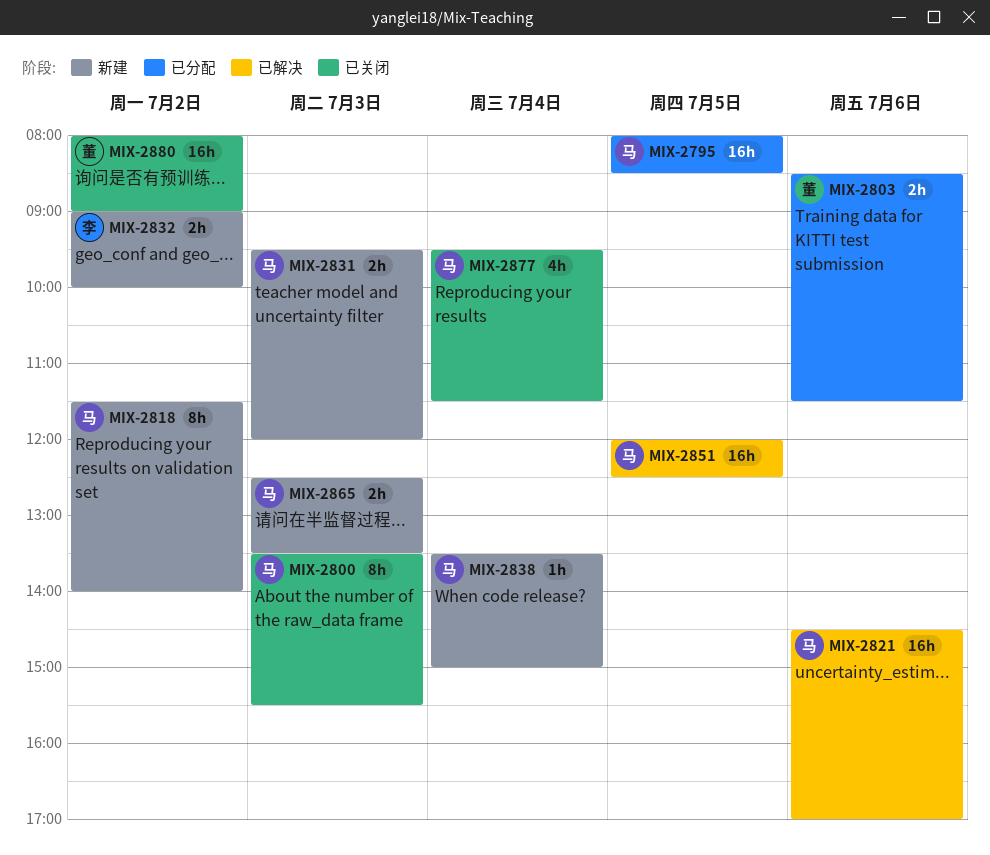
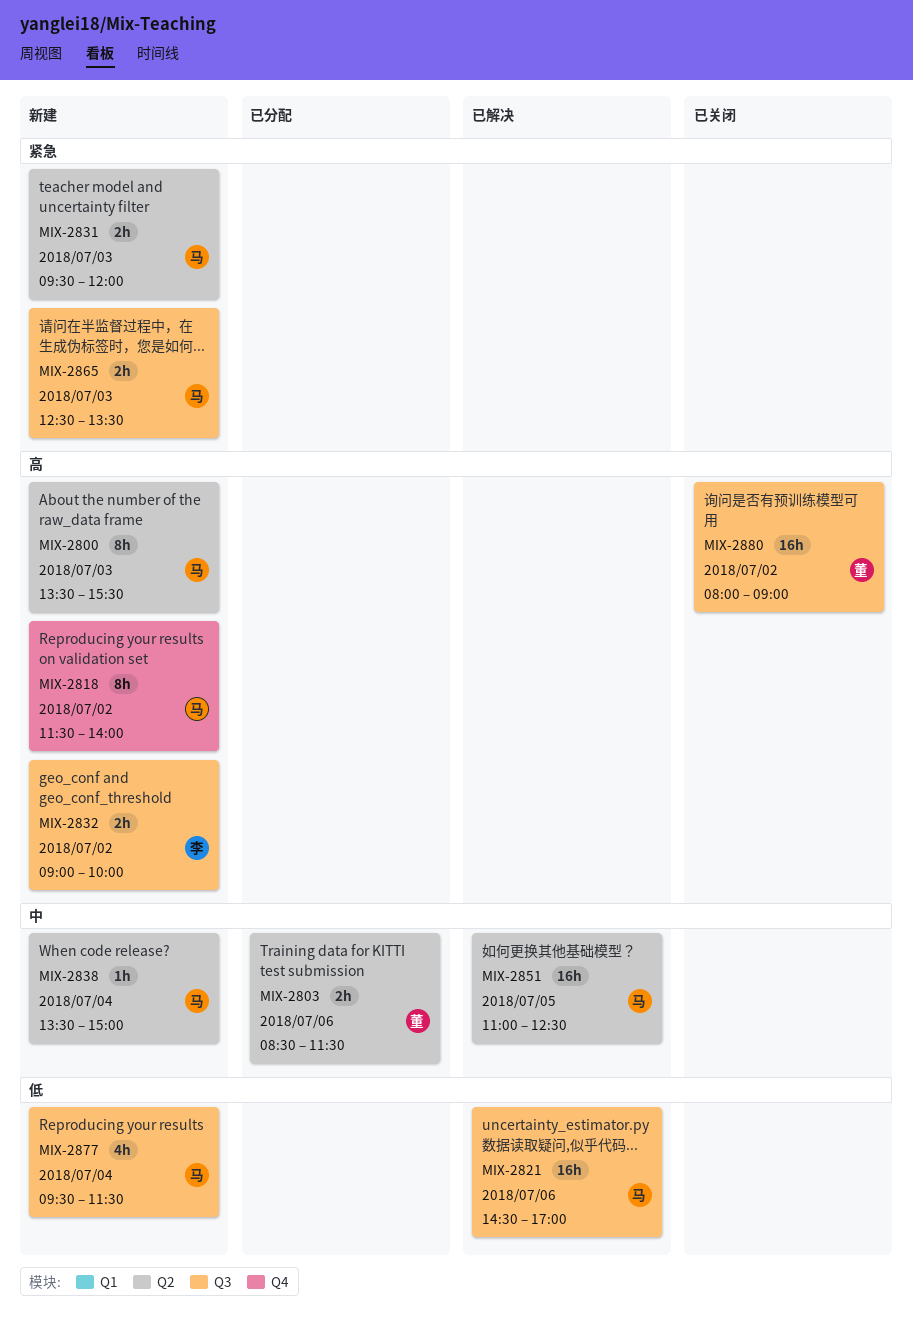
MIX-2795: present -> none
MIX-2800, status: 已关闭 -> 新建
MIX-2851, begins: 12:00 -> 11:00
MIX-2877, status: 已关闭 -> 新建

